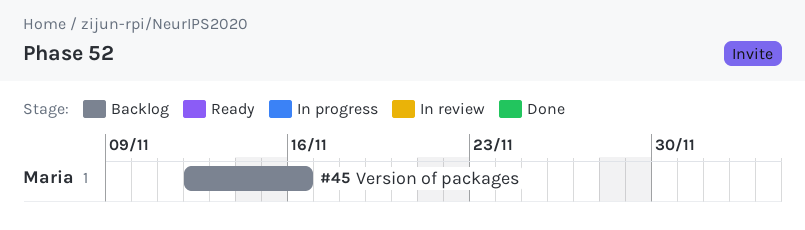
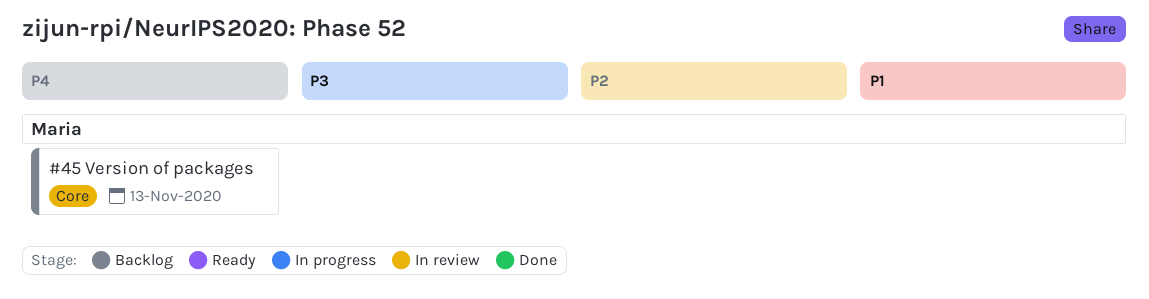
#45, due: Nov 16 -> Nov 13

